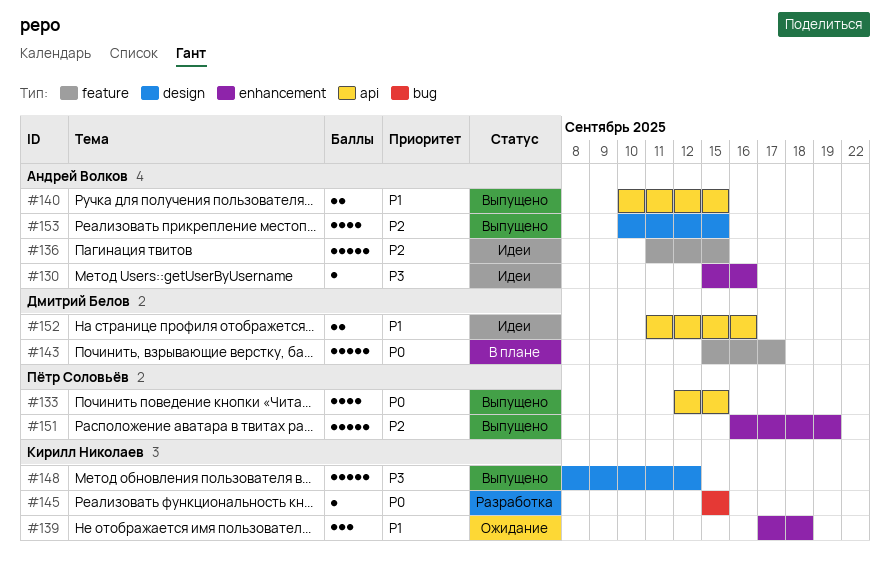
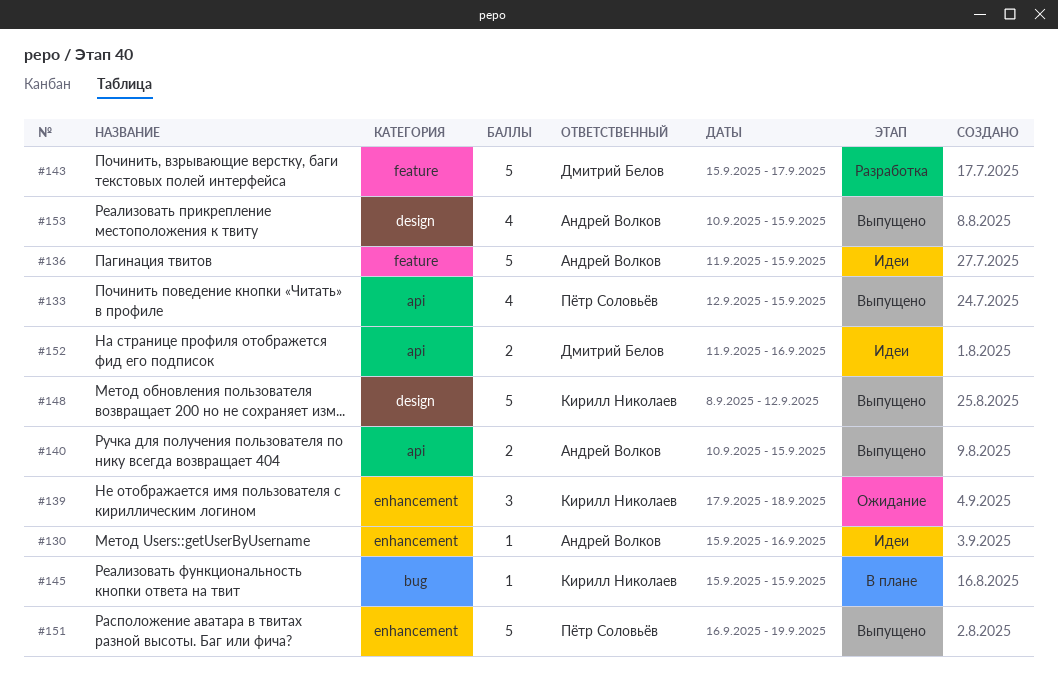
#143, status: В плане -> Разработка
#145, status: Разработка -> В плане

